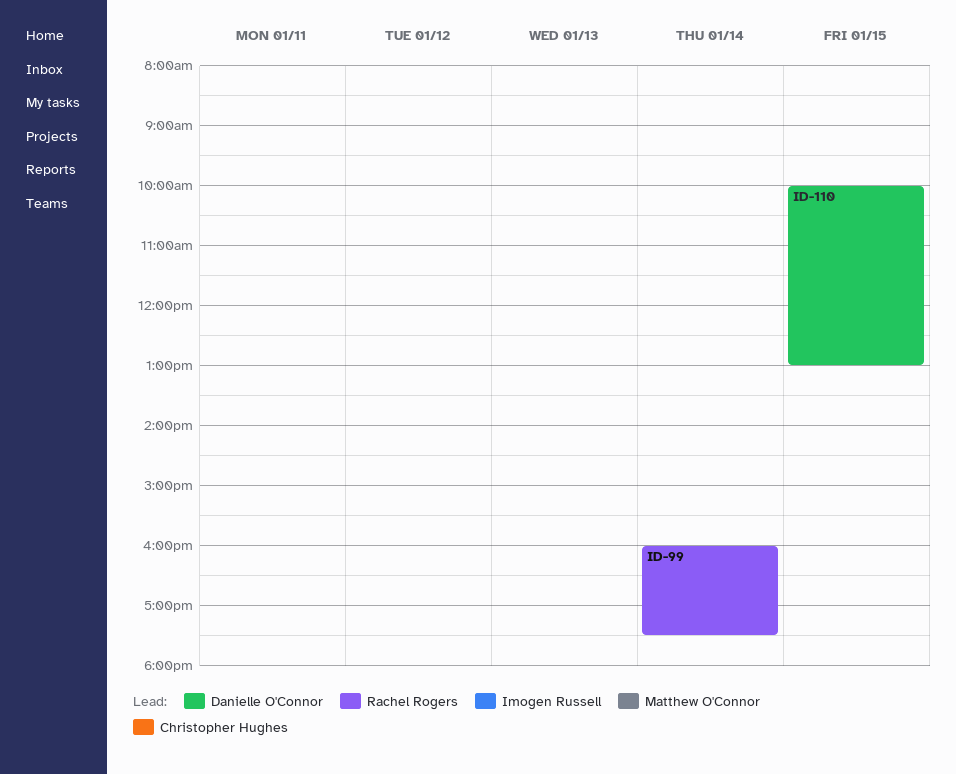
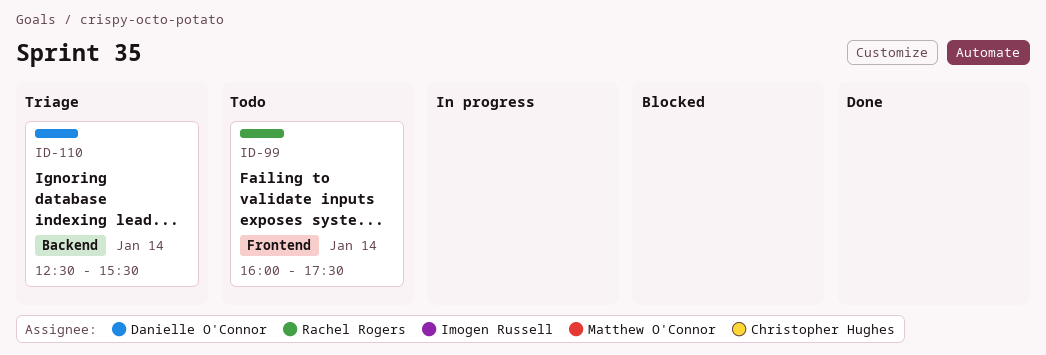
ID-110, day: Jan 15 -> Jan 14
ID-110, begins: 10:00 -> 12:30
ID-110, ends: 13:00 -> 15:30

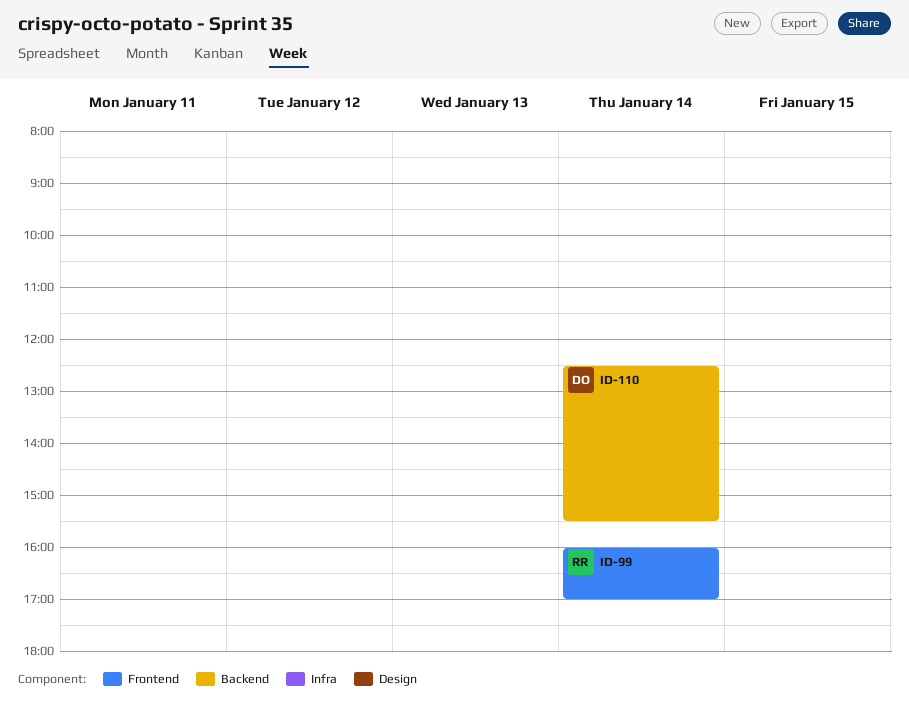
ID-99, ends: 17:30 -> 17:00

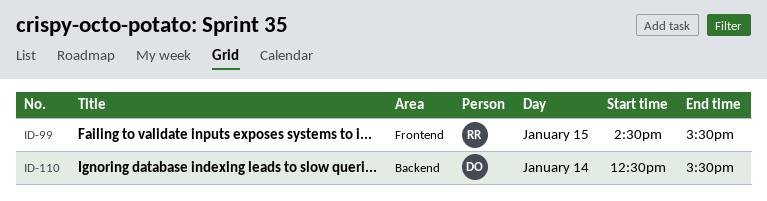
ID-99, day: Jan 14 -> Jan 15
ID-99, begins: 16:00 -> 14:30
ID-99, ends: 17:00 -> 15:30

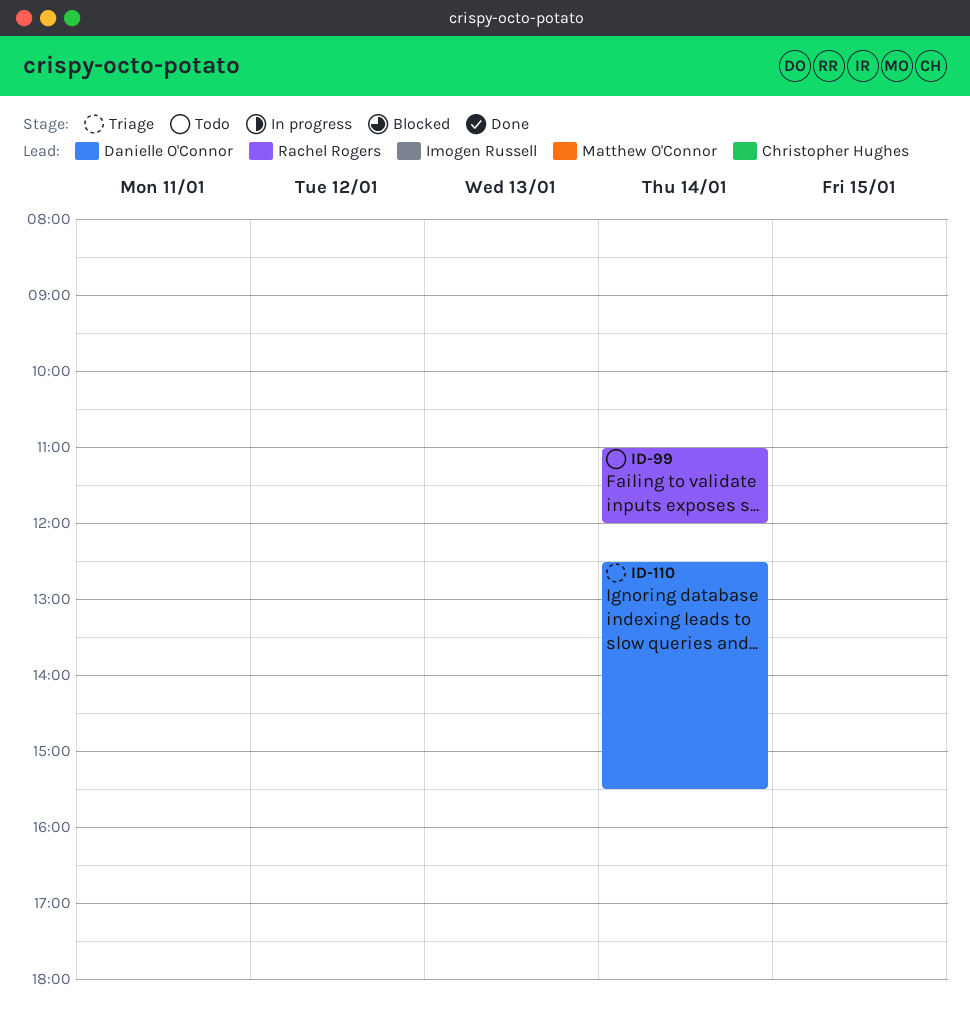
ID-99, day: Jan 15 -> Jan 14
ID-99, begins: 14:30 -> 11:00
ID-99, ends: 15:30 -> 12:00

